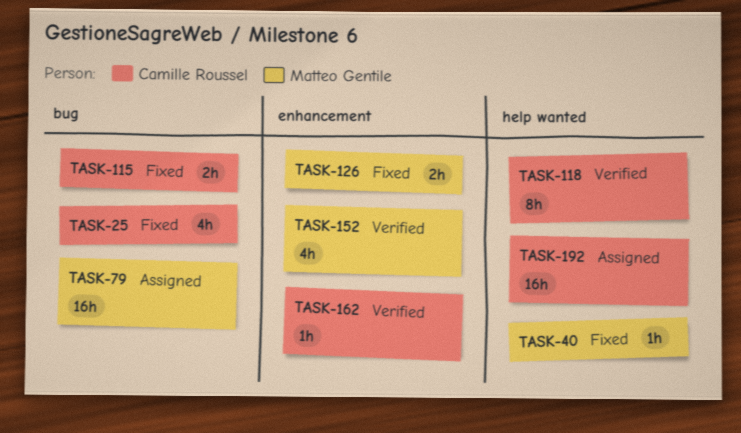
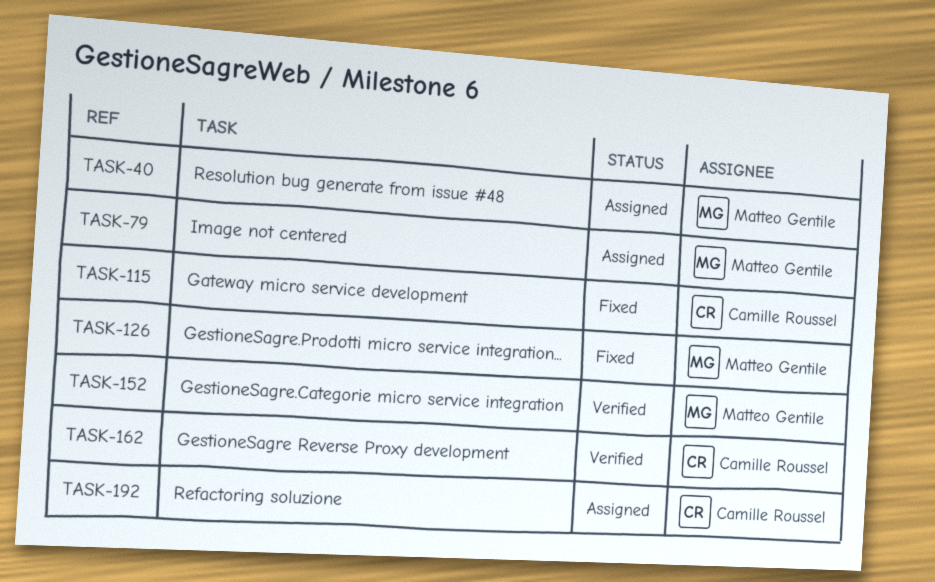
TASK-25: present -> none
TASK-40, status: Fixed -> Assigned
TASK-118: present -> none

